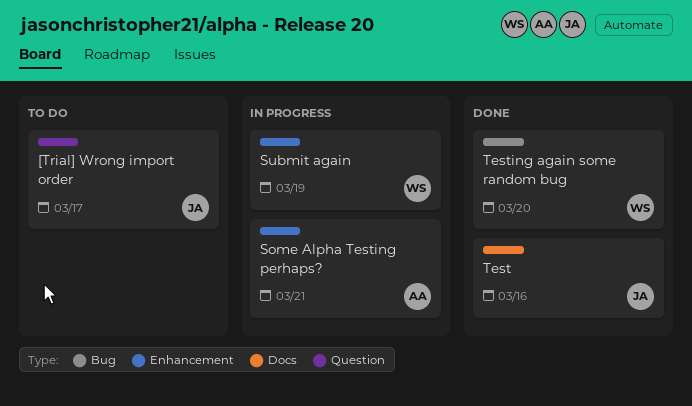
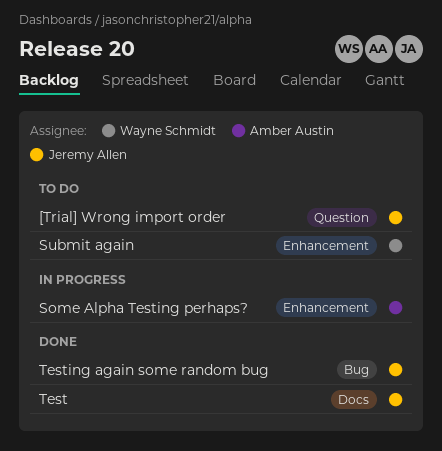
Submit again, status: In progress -> To do
Testing again some random bug, owner: Wayne Schmidt -> Jeremy Allen

